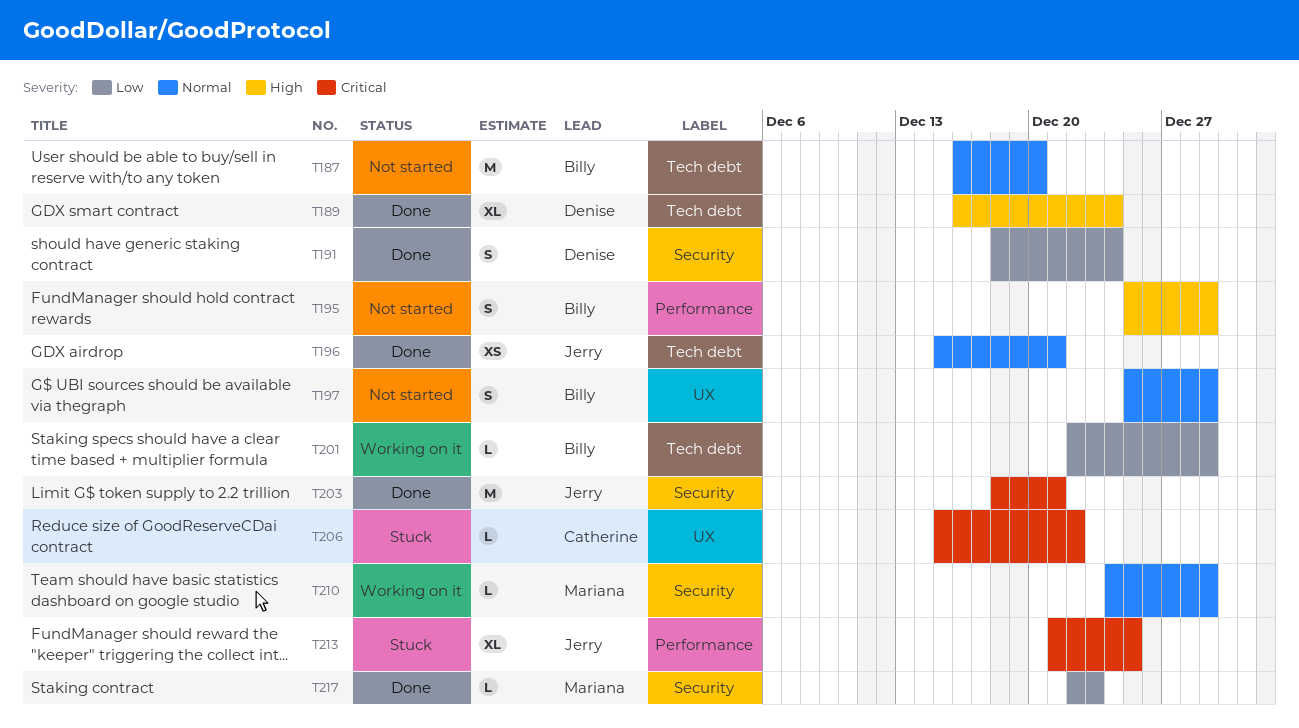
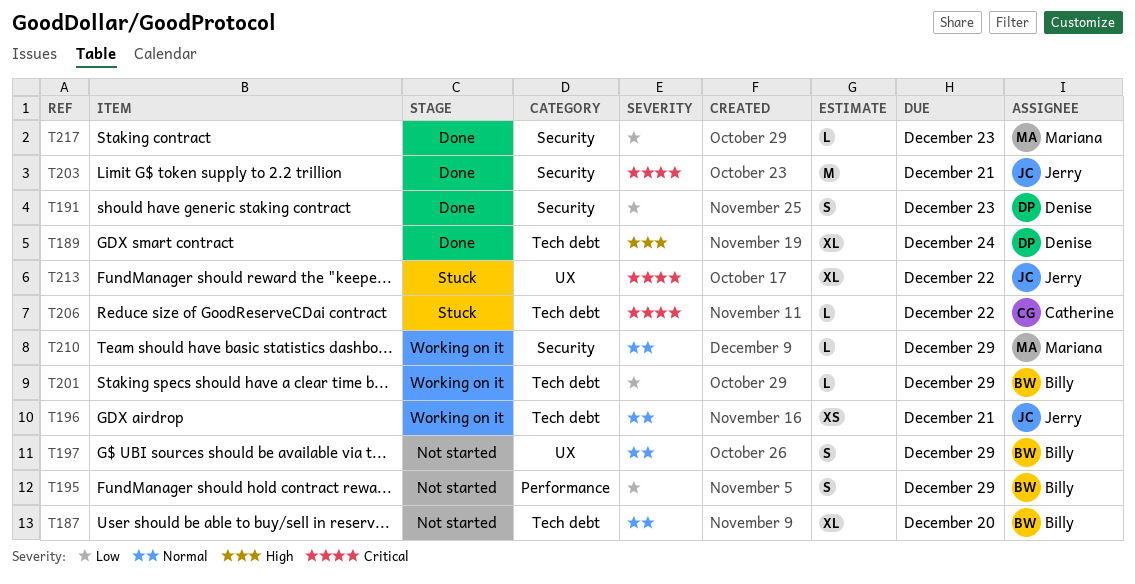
T187, estimate: M -> XL
T191, due: Dec 24 -> Dec 23
T195, priority: High -> Low
T196, status: Done -> Working on it
T206, label: UX -> Tech debt
T213, label: Performance -> UX
T213, due: Dec 25 -> Dec 22

